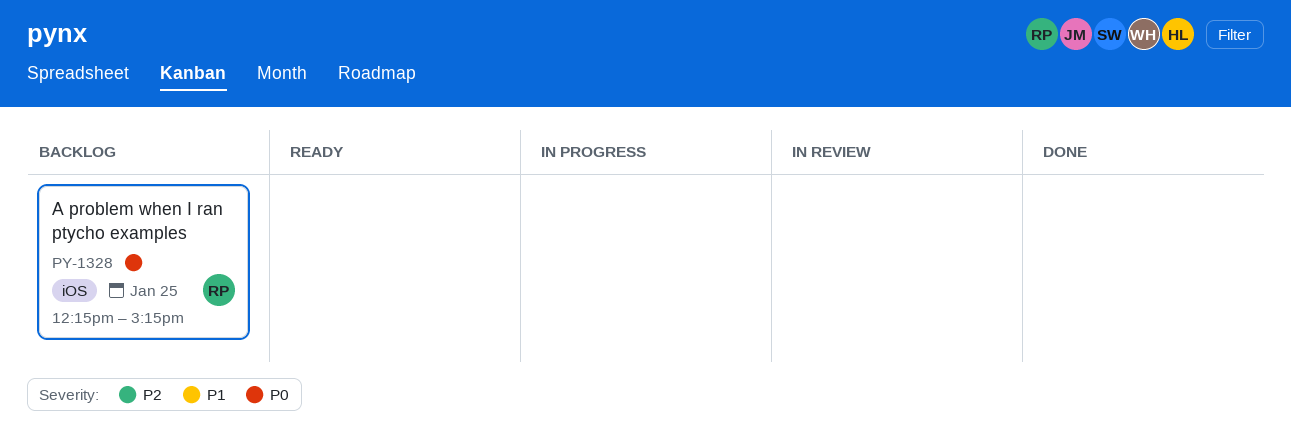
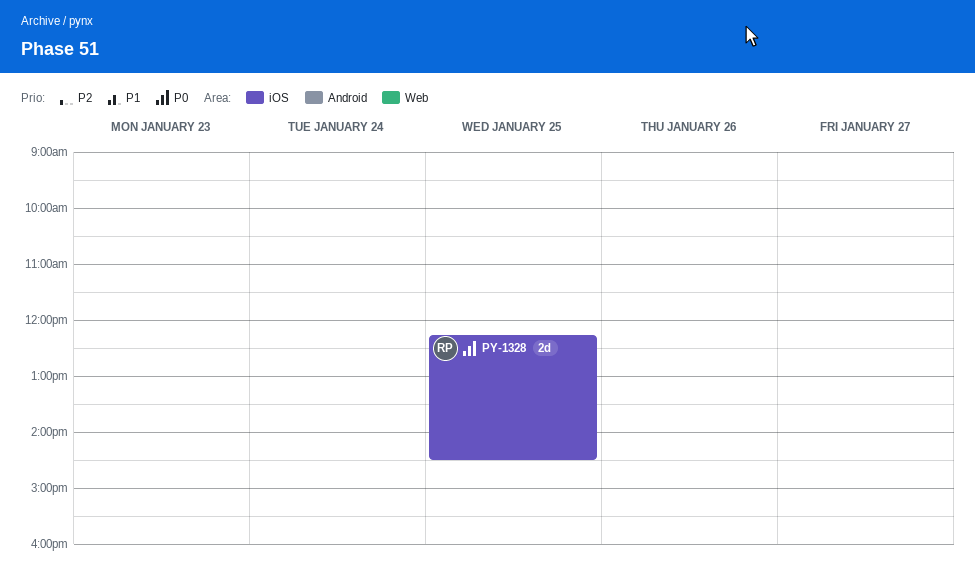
PY-1328, ends: 15:15 -> 14:30

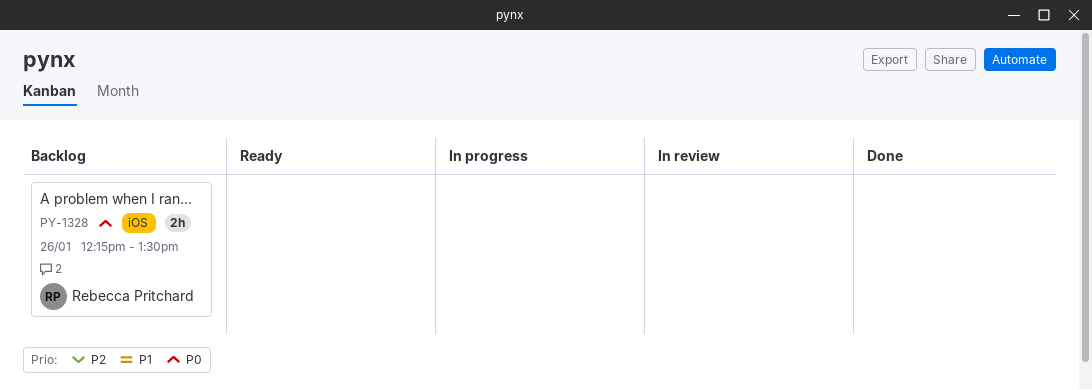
PY-1328, estimate: 2d -> 2h
PY-1328, day: Jan 25 -> Jan 26
PY-1328, ends: 14:30 -> 13:30

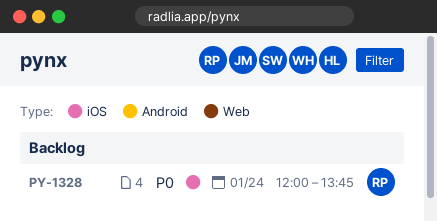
PY-1328, day: Jan 26 -> Jan 24
PY-1328, begins: 12:15 -> 12:00
PY-1328, ends: 13:30 -> 13:45

